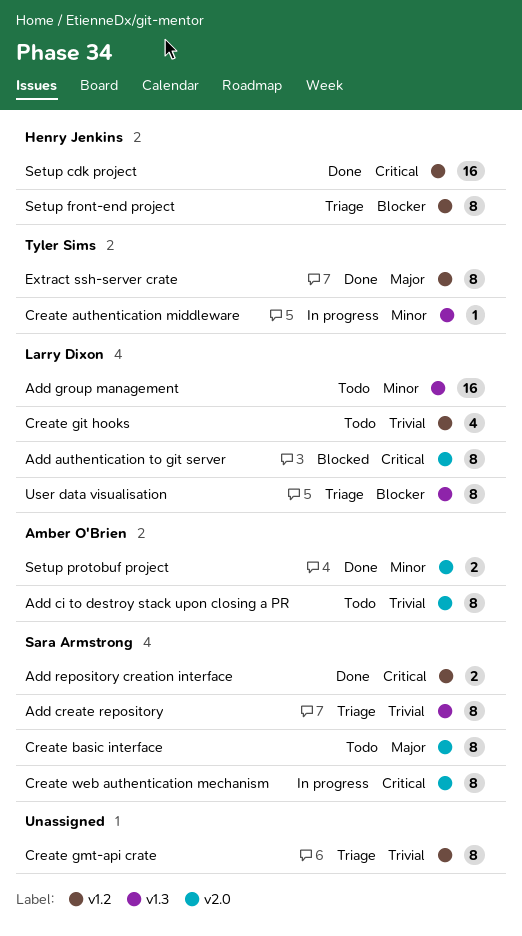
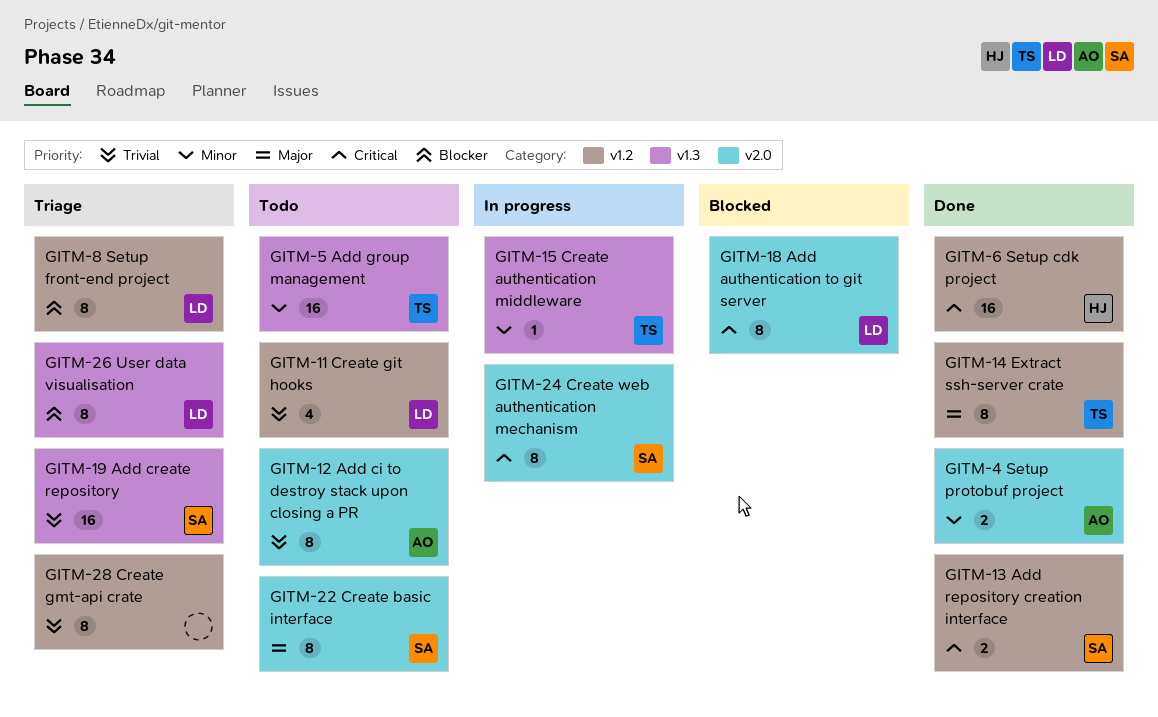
Add create repository, estimate: 8 -> 16
Add group management, owner: Larry Dixon -> Tyler Sims
Setup front-end project, owner: Henry Jenkins -> Larry Dixon

